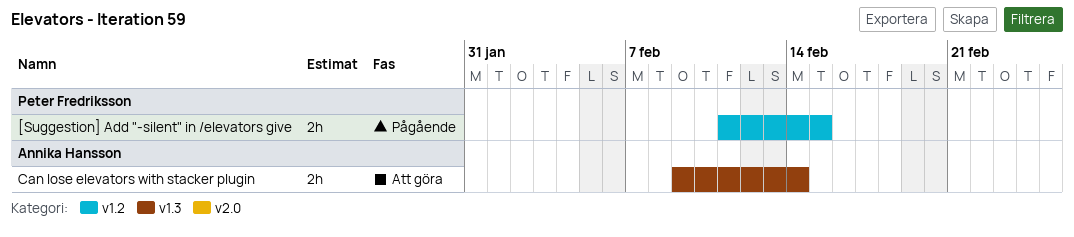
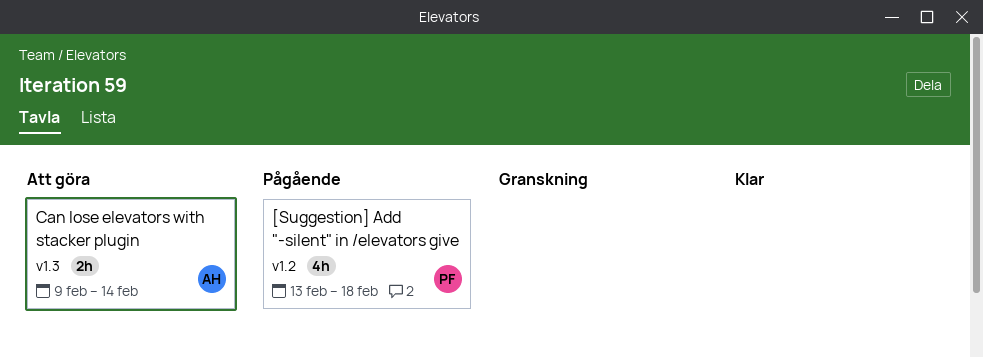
[Suggestion] Add "-silent" in /elevators give, estimate: 2h -> 4h
[Suggestion] Add "-silent" in /elevators give, start: Feb 11 -> Feb 13
[Suggestion] Add "-silent" in /elevators give, due: Feb 15 -> Feb 18

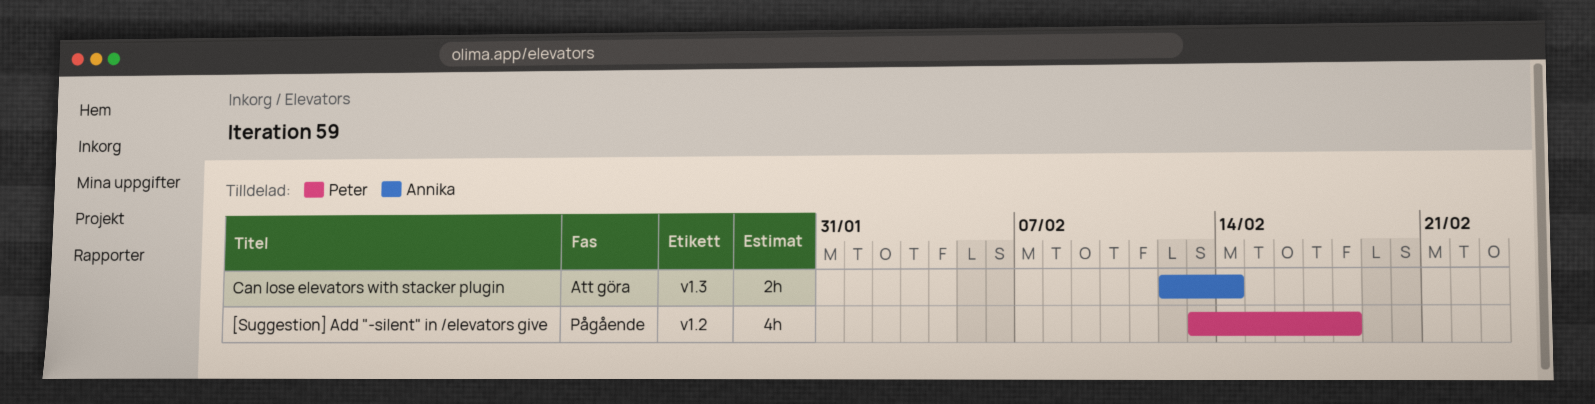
Can lose elevators with stacker plugin, start: Feb 9 -> Feb 12

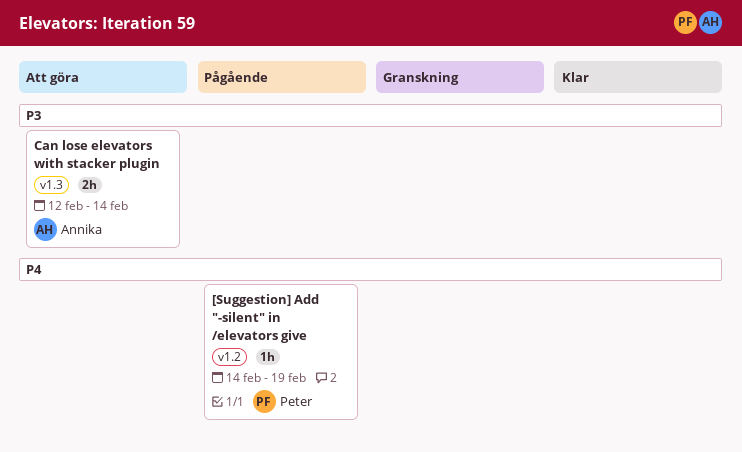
[Suggestion] Add "-silent" in /elevators give, estimate: 4h -> 1h
[Suggestion] Add "-silent" in /elevators give, start: Feb 13 -> Feb 14
[Suggestion] Add "-silent" in /elevators give, due: Feb 18 -> Feb 19

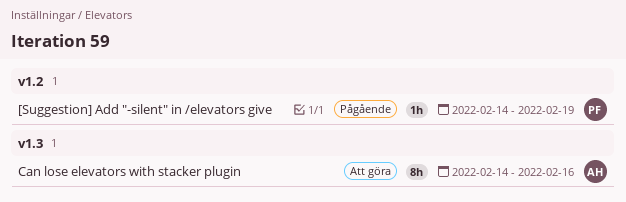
Can lose elevators with stacker plugin, estimate: 2h -> 8h
Can lose elevators with stacker plugin, start: Feb 12 -> Feb 14
Can lose elevators with stacker plugin, due: Feb 14 -> Feb 16

